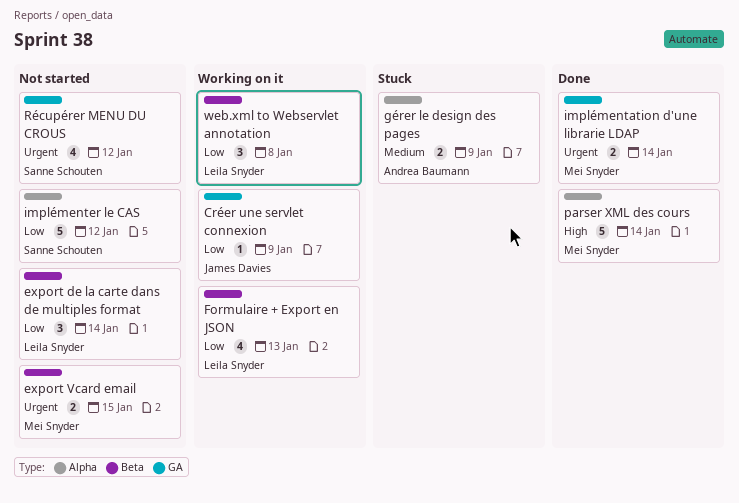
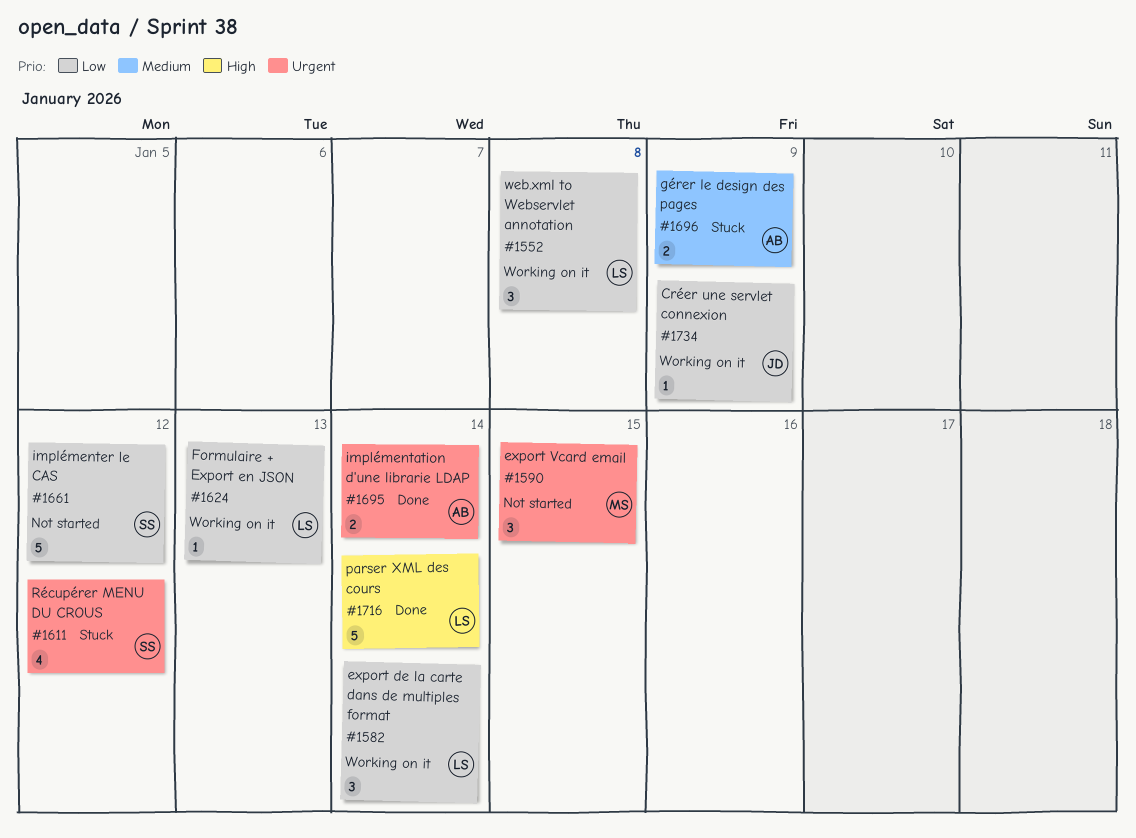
export de la carte dans de multiples format, status: Not started -> Working on it
export Vcard email, estimate: 2 -> 3
Formulaire + Export en JSON, estimate: 4 -> 1
implémentation d'une librarie LDAP, owner: Mei Snyder -> Andrea Baumann
parser XML des cours, owner: Mei Snyder -> Leila Snyder
Récupérer MENU DU CROUS, status: Not started -> Stuck

